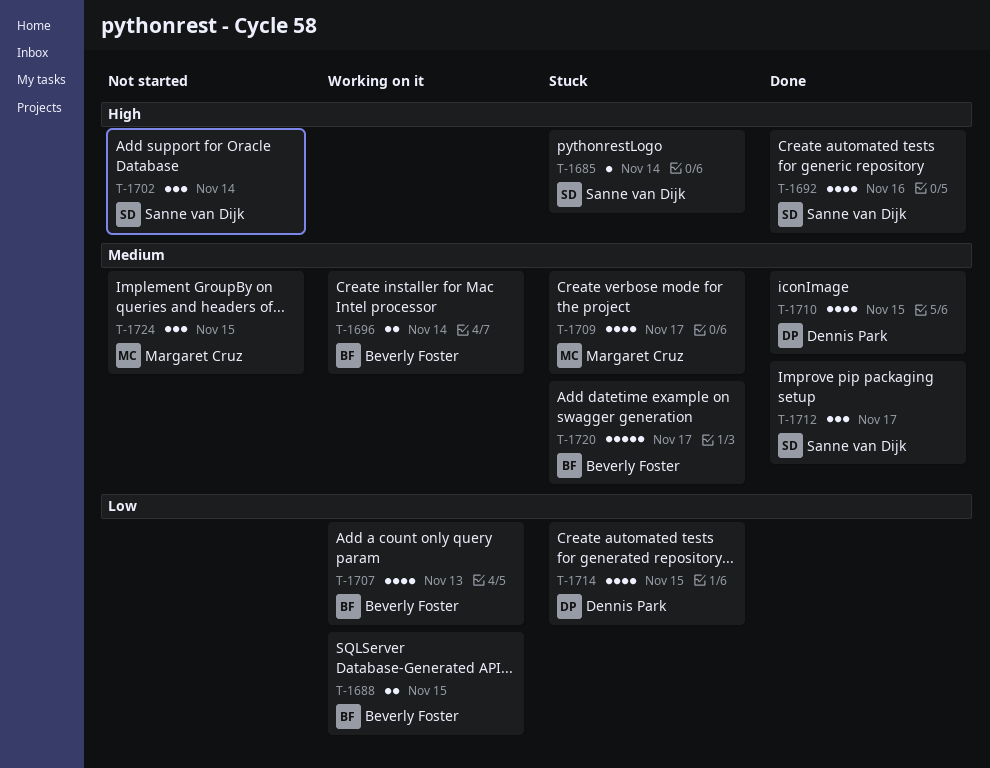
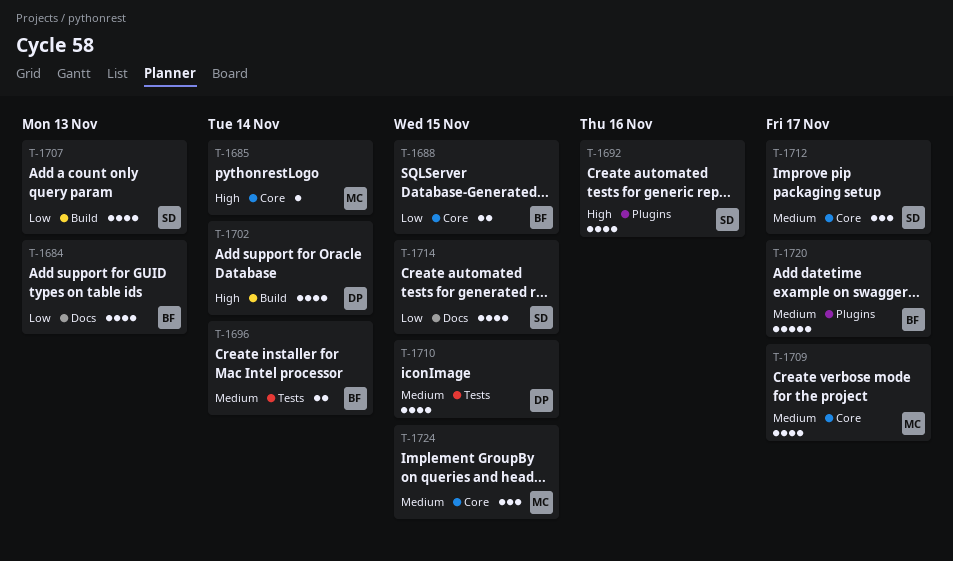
T-1684: none -> present
T-1685, owner: Sanne van Dijk -> Margaret Cruz
T-1702, owner: Sanne van Dijk -> Dennis Park
T-1702, estimate: 3 -> 4
T-1707, owner: Beverly Foster -> Sanne van Dijk
T-1714, owner: Dennis Park -> Sanne van Dijk

